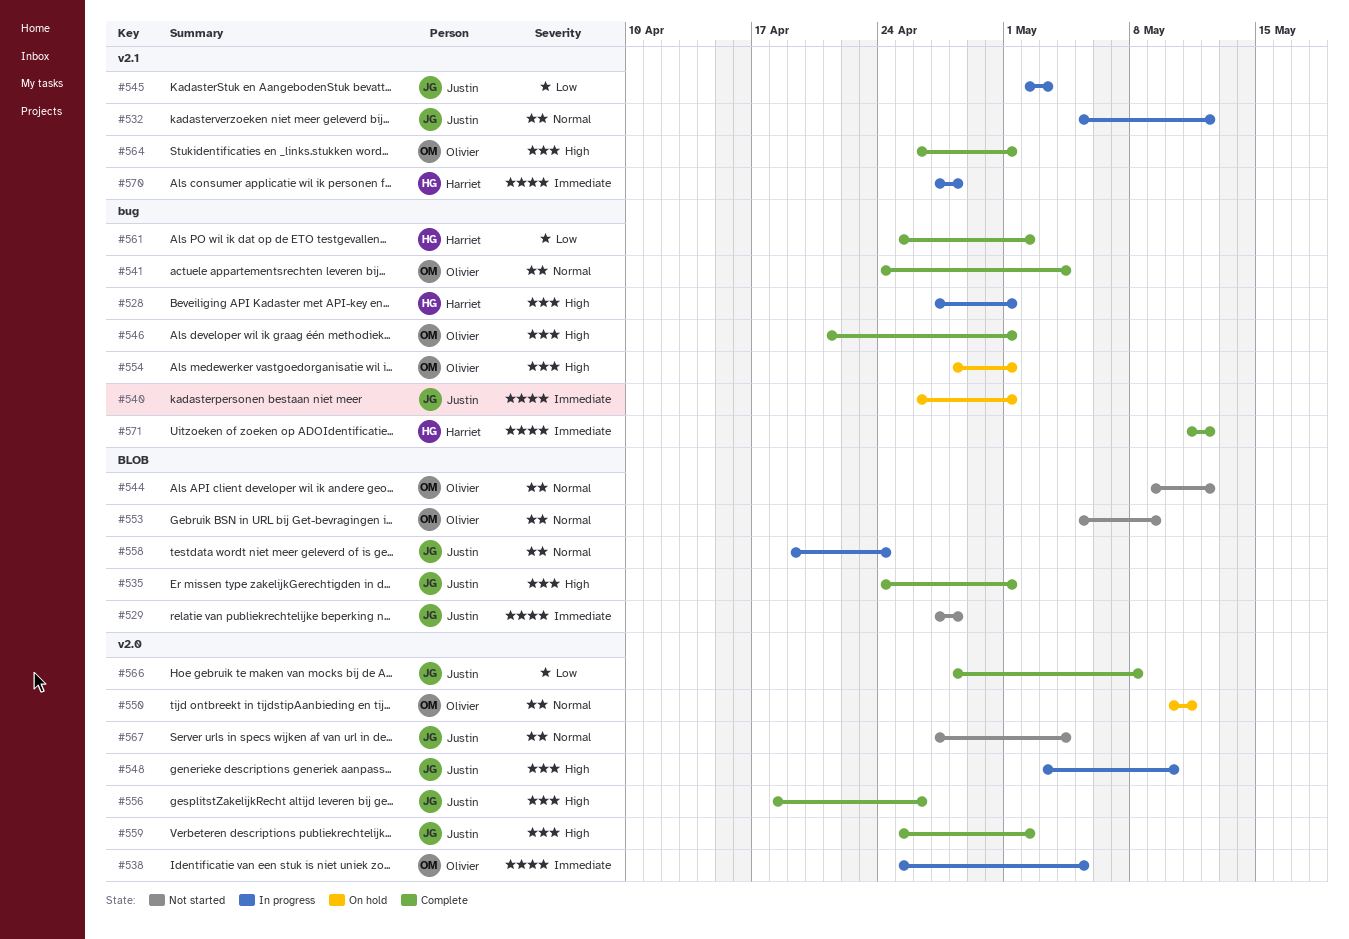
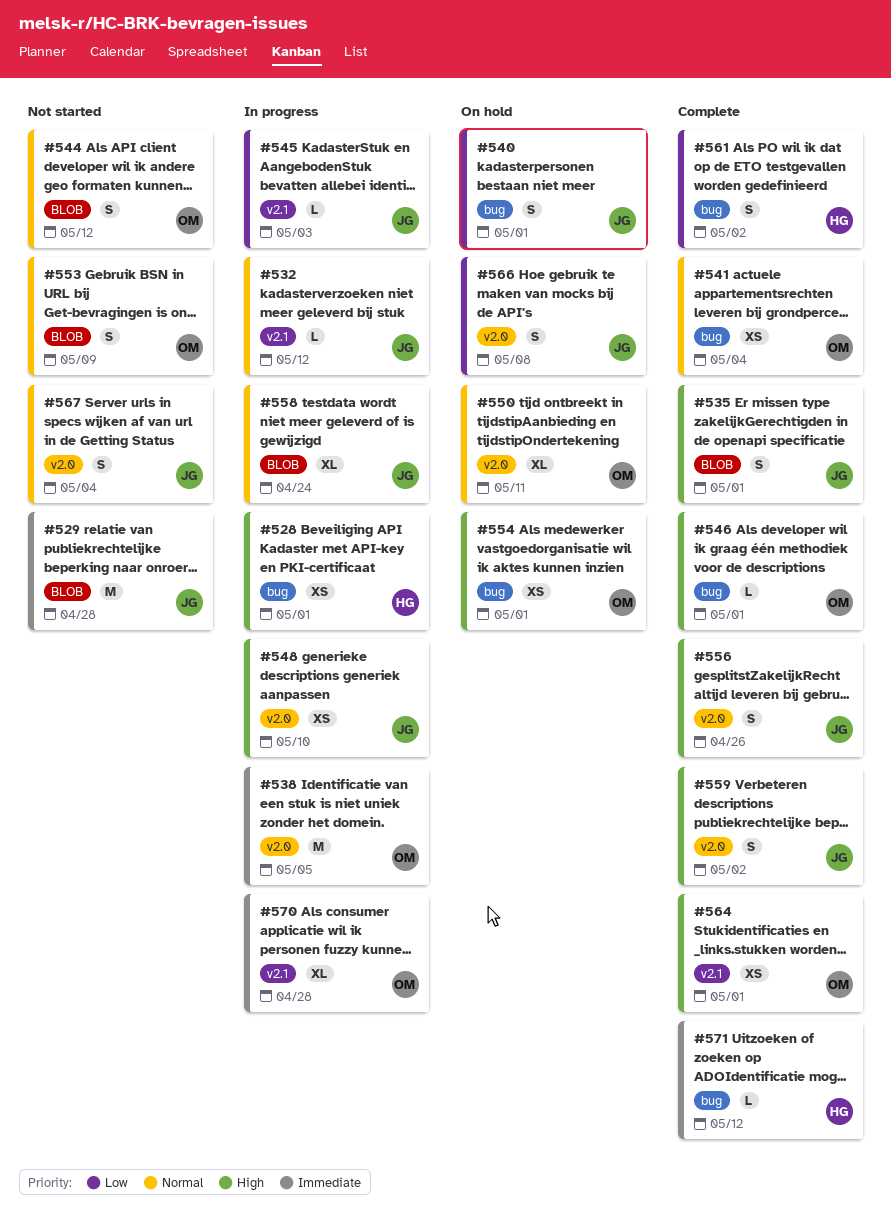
#540, priority: Immediate -> Low
#566, status: Complete -> On hold
#570, owner: Harriet -> Olivier

